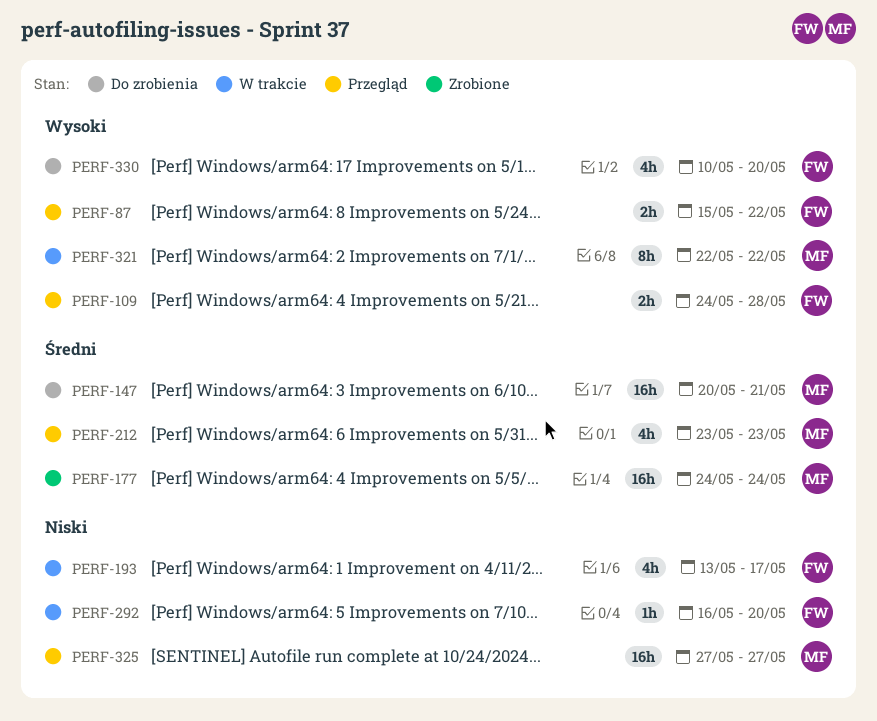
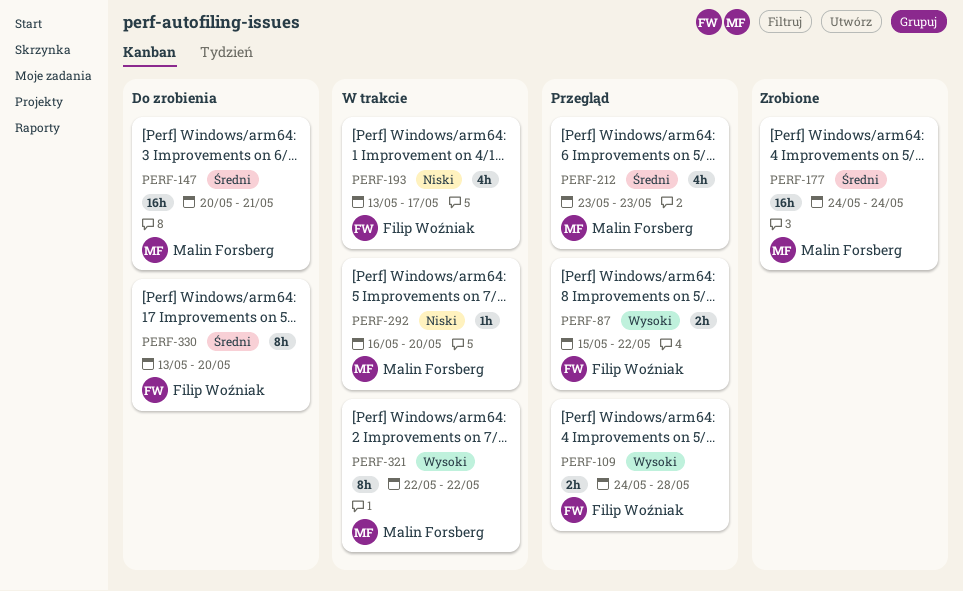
PERF-292, owner: Filip Woźniak -> Malin Forsberg
PERF-325: present -> none
PERF-330, priority: Wysoki -> Średni
PERF-330, estimate: 4h -> 8h
PERF-330, start: May 10 -> May 13

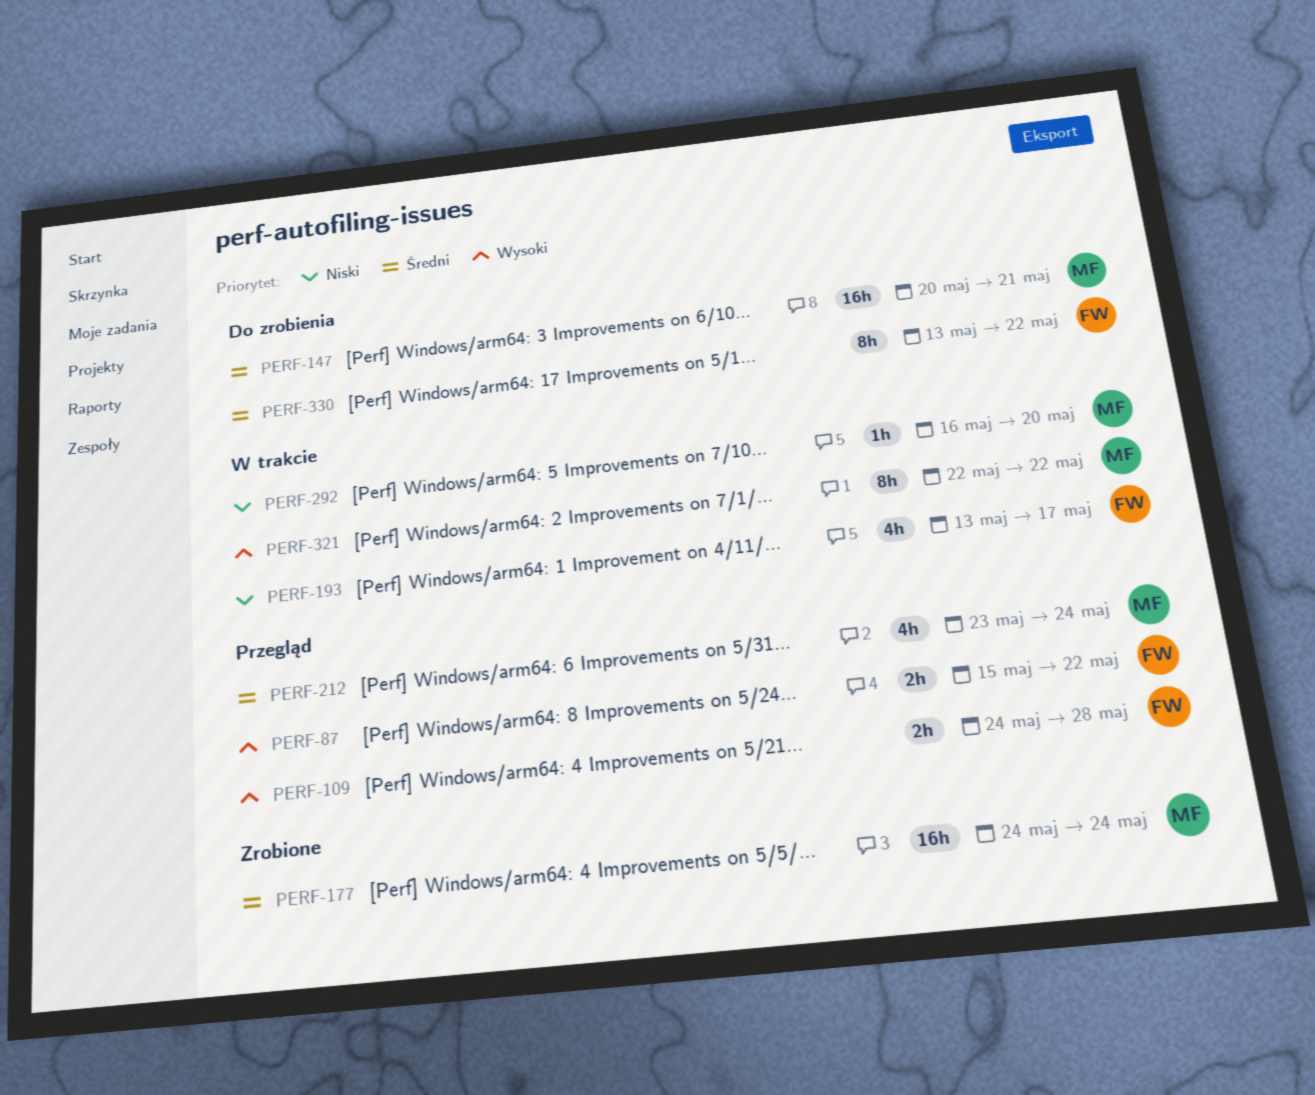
PERF-212, due: May 23 -> May 24
PERF-330, due: May 20 -> May 22

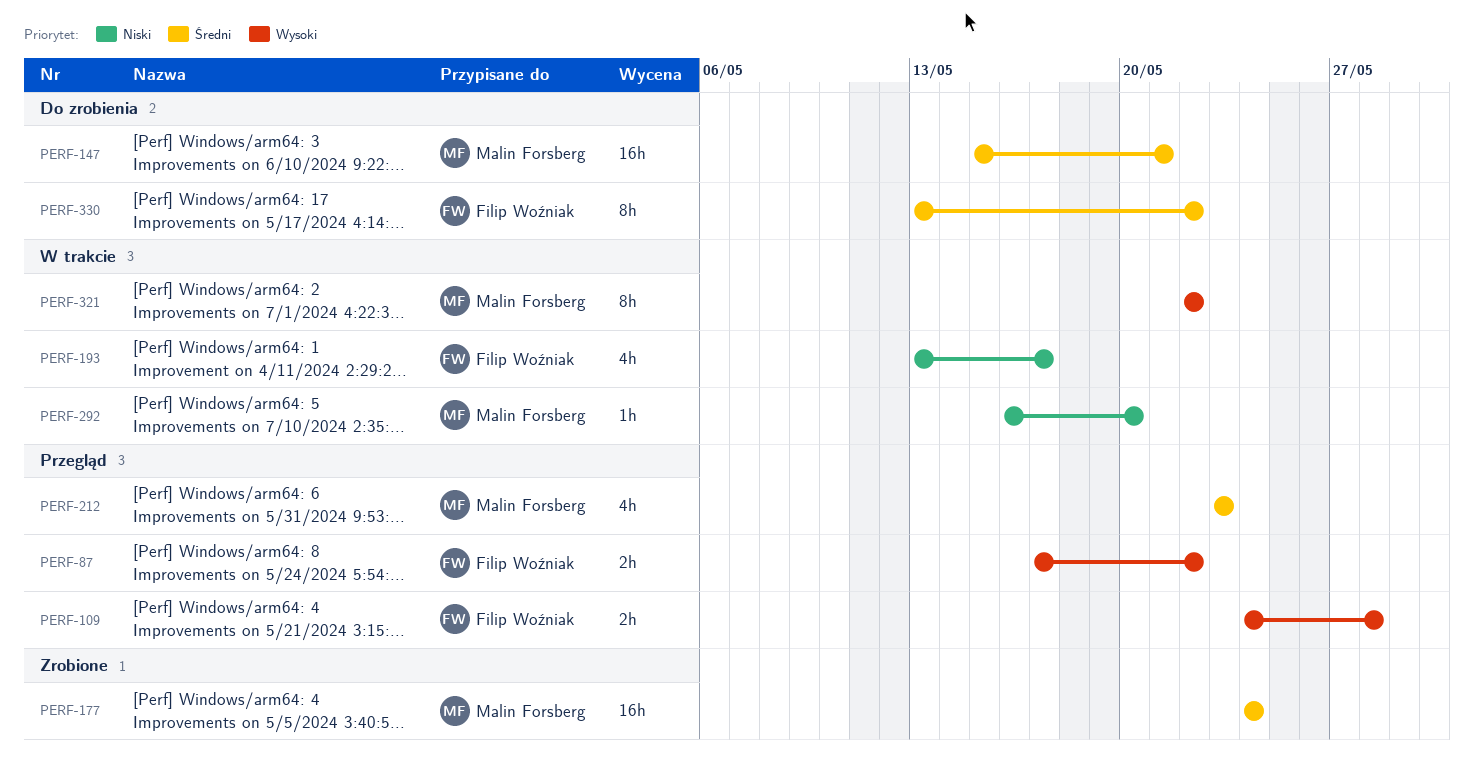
PERF-87, start: May 15 -> May 17
PERF-147, start: May 20 -> May 15
PERF-212, due: May 24 -> May 23

